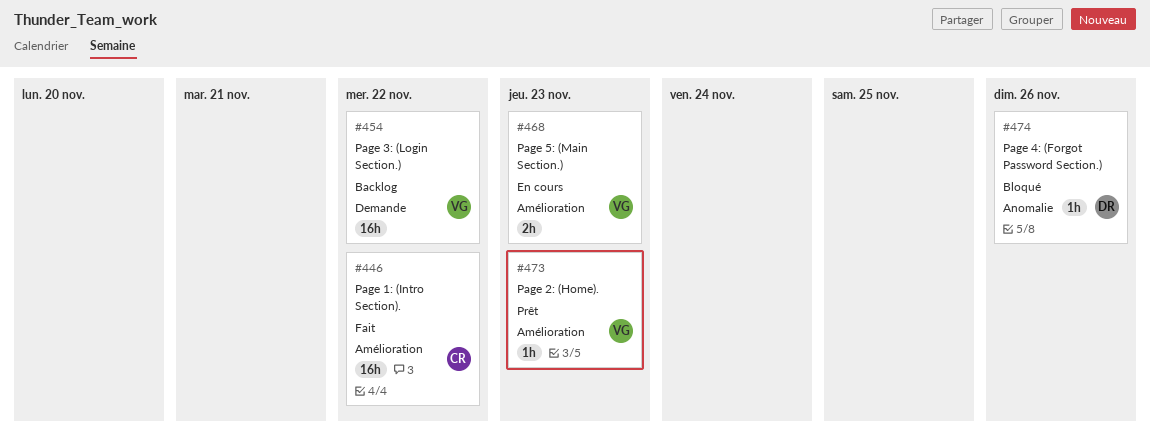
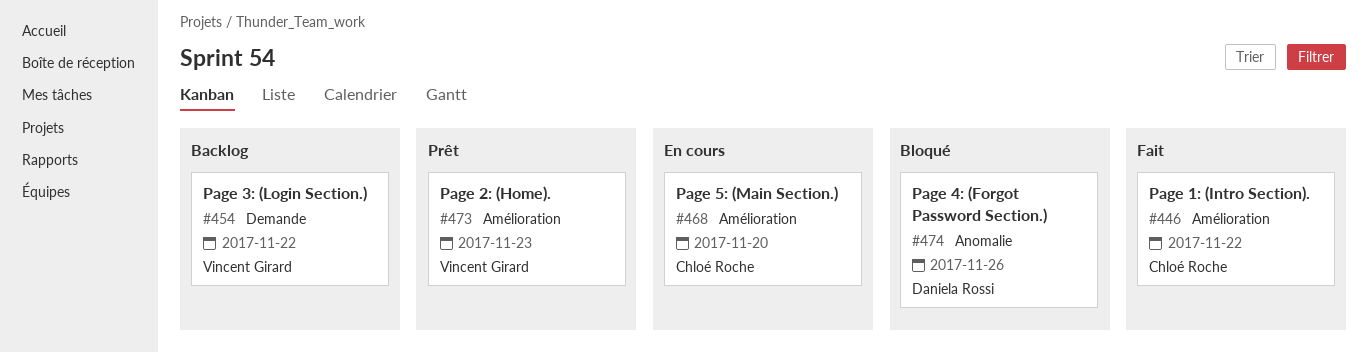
#468, owner: Vincent Girard -> Chloé Roche
#468, due: Nov 23 -> Nov 20

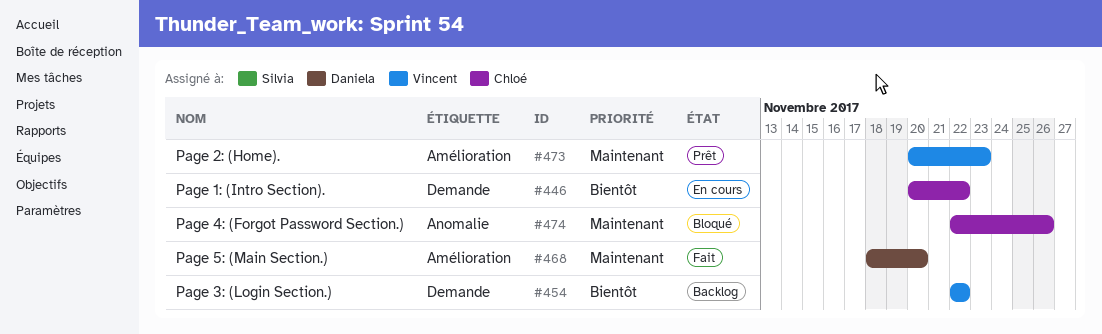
#446, status: Fait -> En cours
#446, label: Amélioration -> Demande
#468, status: En cours -> Fait
#468, owner: Chloé Roche -> Daniela Rossi
#474, owner: Daniela Rossi -> Chloé Roche

